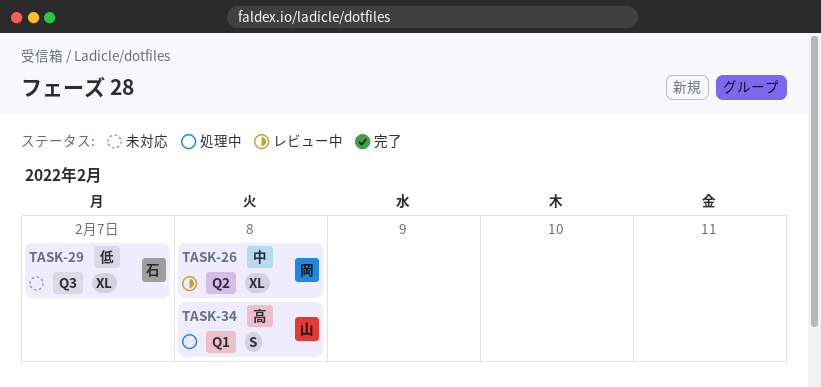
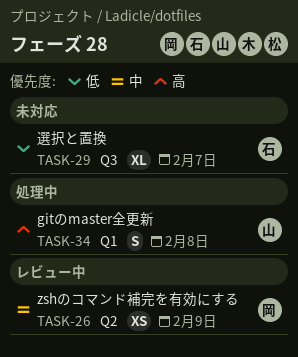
TASK-26, estimate: XL -> XS
TASK-26, day: Feb 8 -> Feb 9

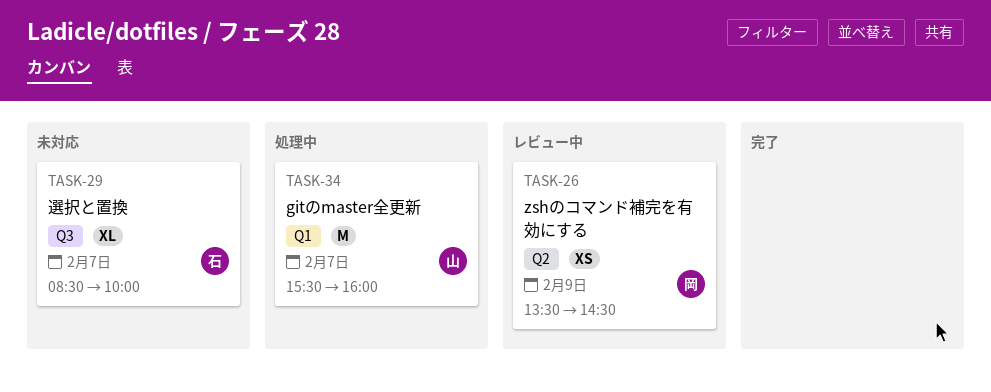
TASK-34, estimate: S -> M
TASK-34, day: Feb 8 -> Feb 7

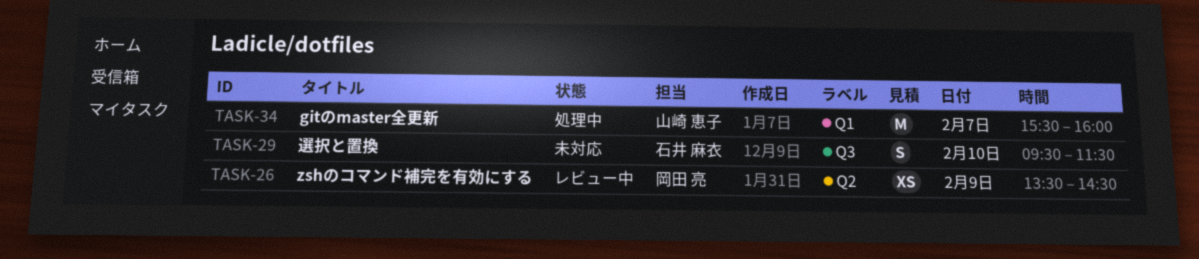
TASK-29, estimate: XL -> S
TASK-29, day: Feb 7 -> Feb 10
TASK-29, begins: 08:30 -> 09:30
TASK-29, ends: 10:00 -> 11:30

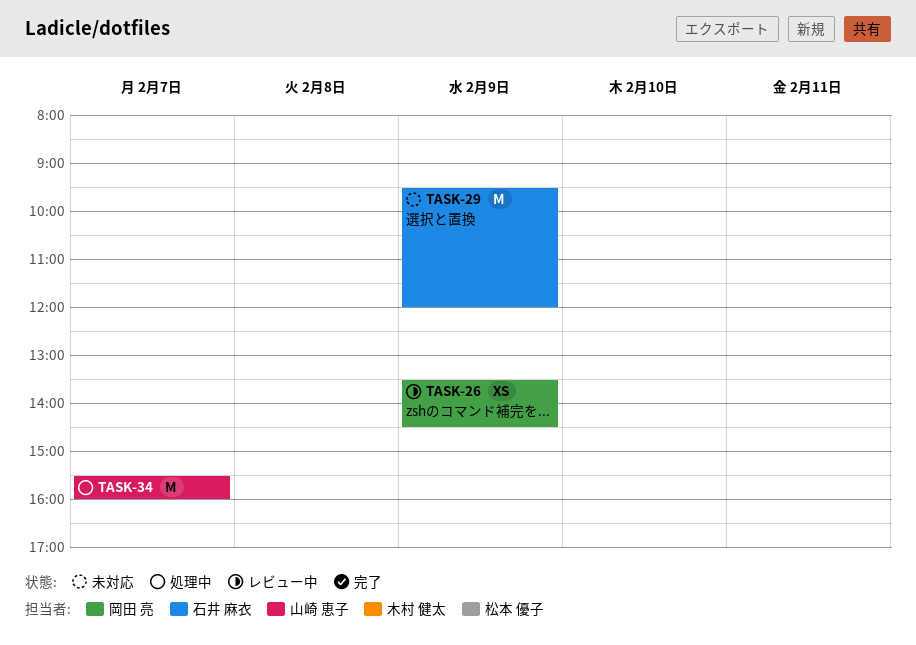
TASK-29, estimate: S -> M
TASK-29, day: Feb 10 -> Feb 9
TASK-29, ends: 11:30 -> 12:00

